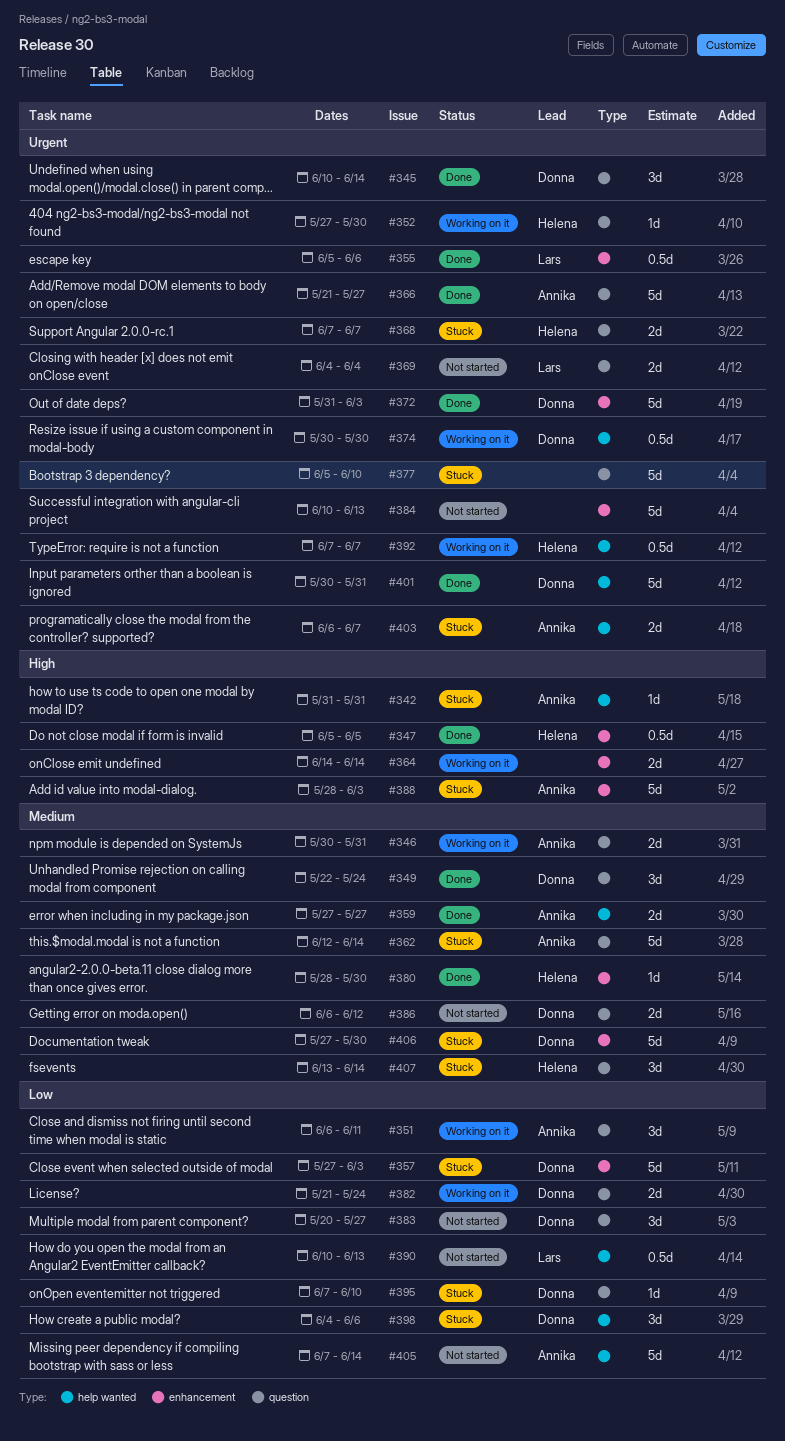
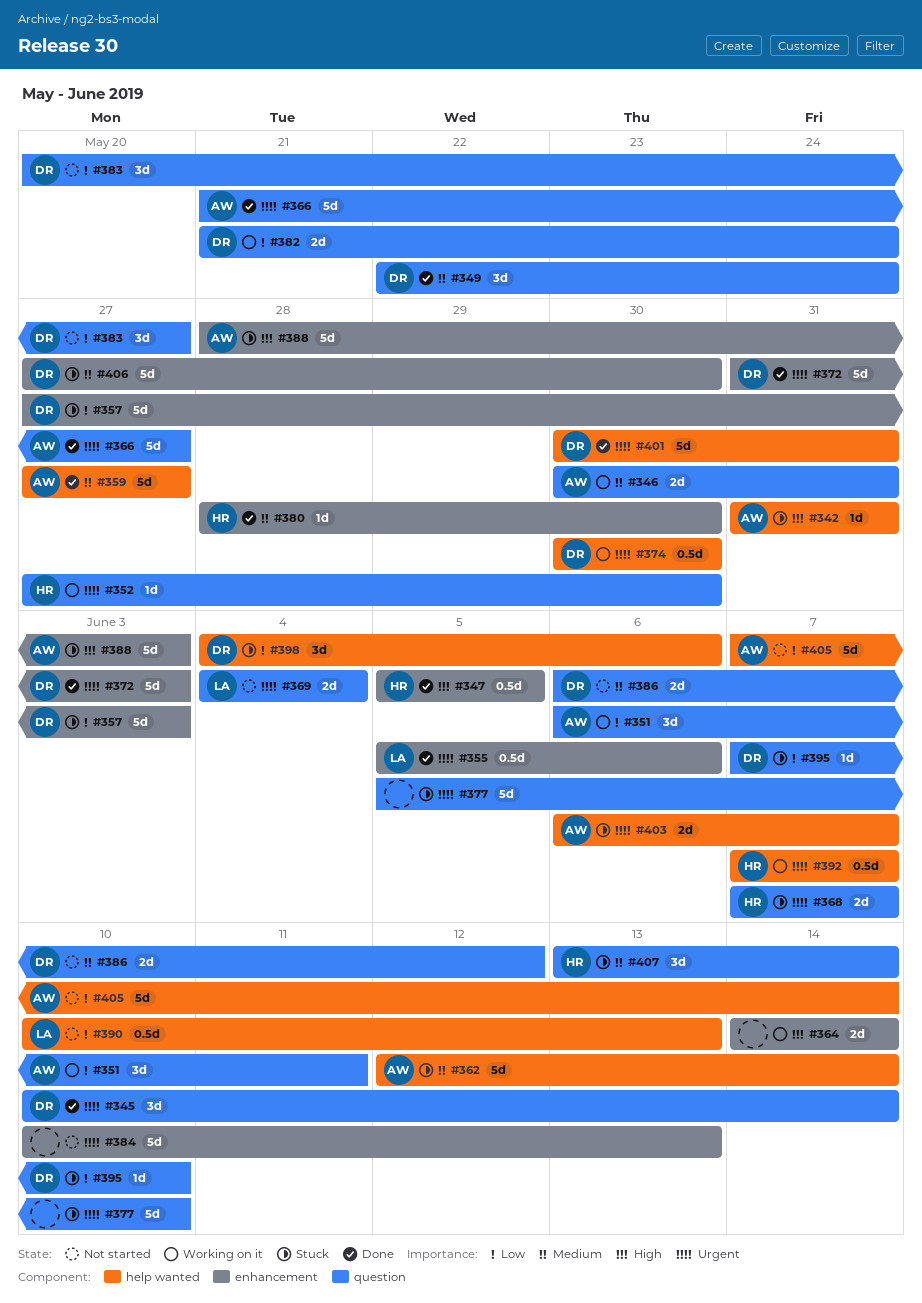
#359, estimate: 2d -> 5d
#362, label: question -> help wanted

